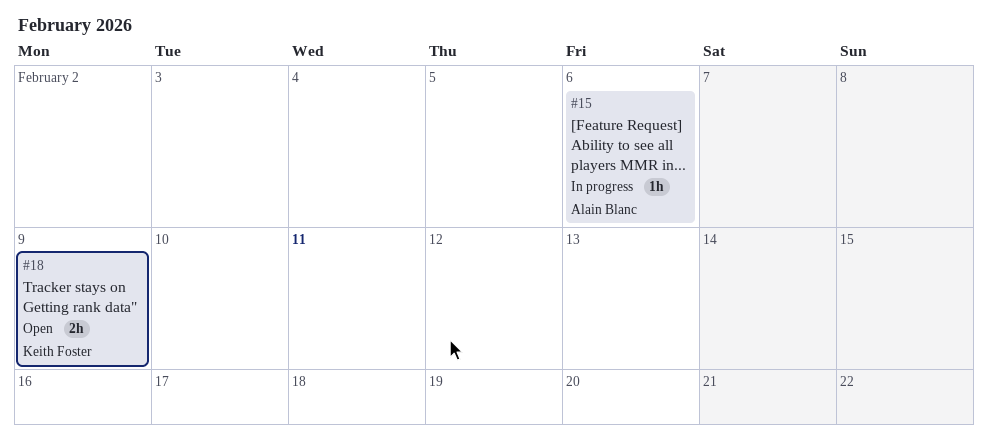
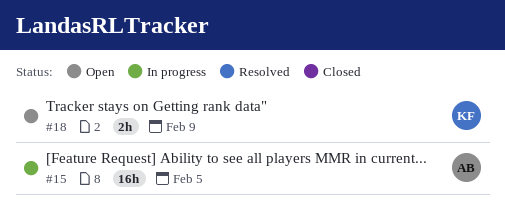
#15, estimate: 1h -> 16h
#15, due: Feb 6 -> Feb 5

